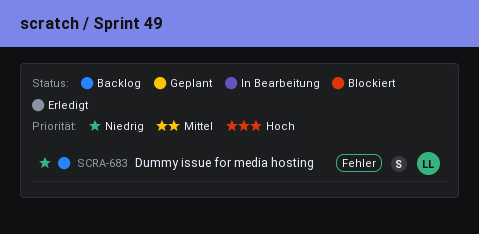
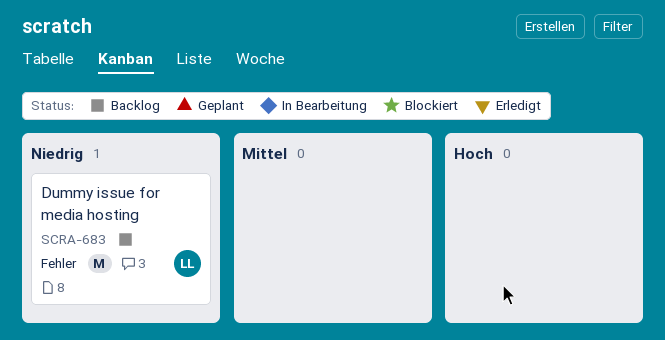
SCRA-683, estimate: S -> M

